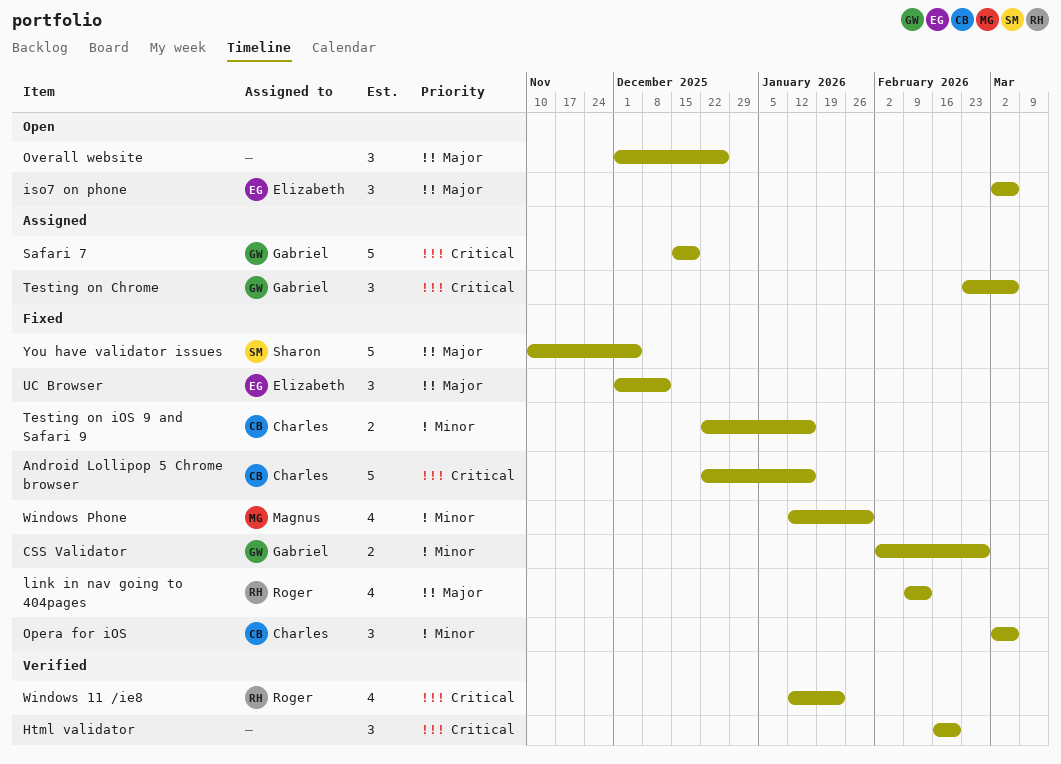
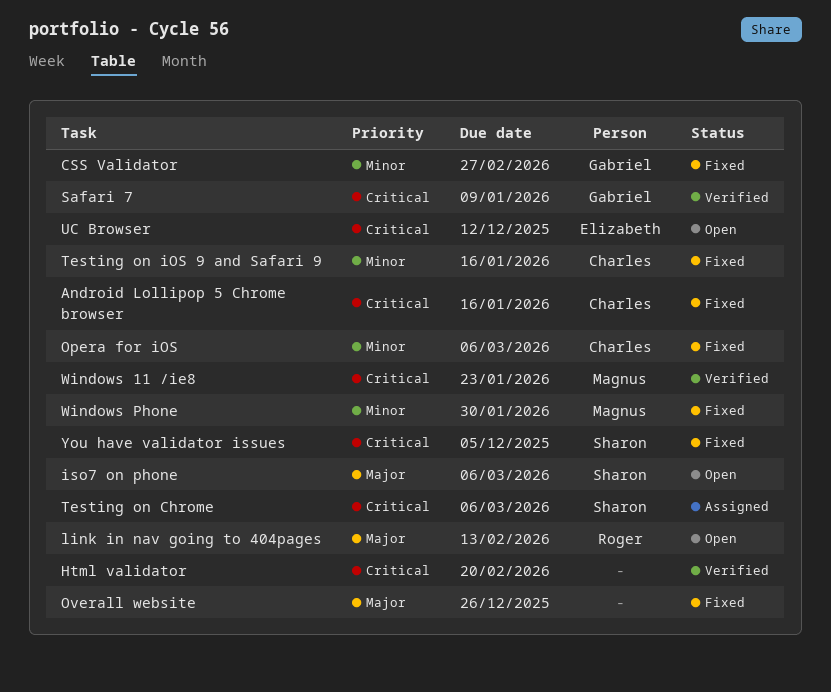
iso7 on phone, owner: Elizabeth -> Sharon
link in nav going to 404pages, status: Fixed -> Open
Overall website, status: Open -> Fixed
Safari 7, status: Assigned -> Verified
Safari 7, due: Dec 19 -> Jan 9
Testing on Chrome, owner: Gabriel -> Sharon
UC Browser, status: Fixed -> Open
UC Browser, priority: Major -> Critical
Windows 11 /ie8, owner: Roger -> Magnus
You have validator issues, priority: Major -> Critical

